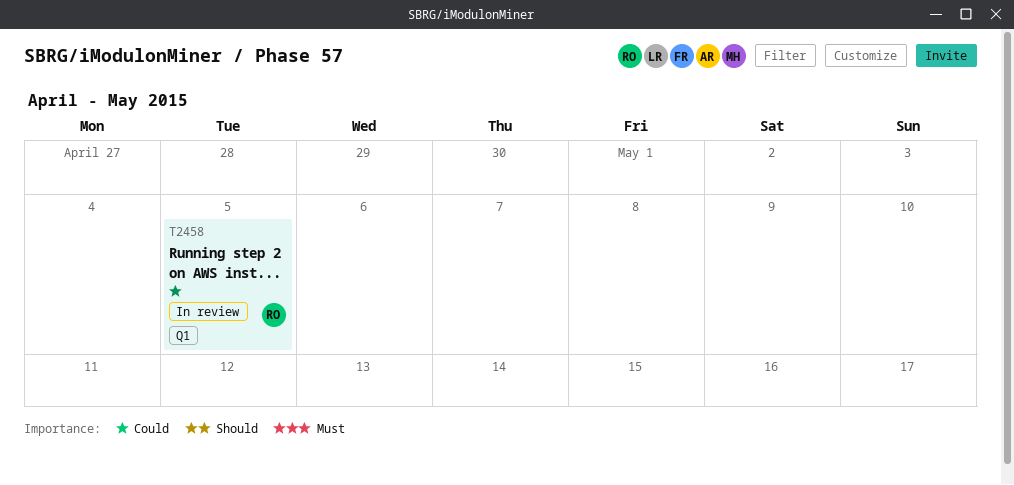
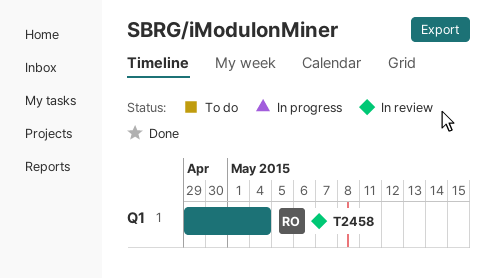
T2458, due: May 5 -> May 4

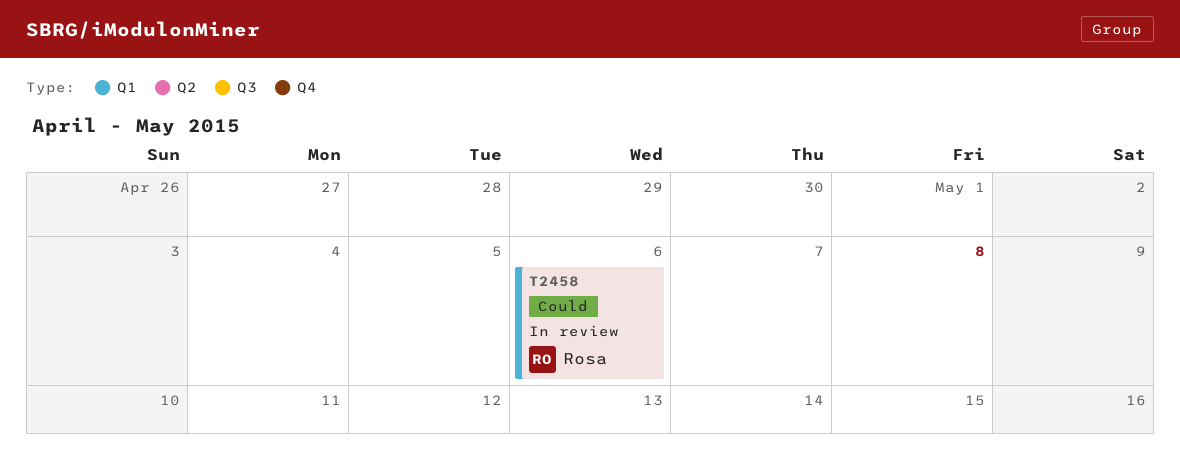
T2458, due: May 4 -> May 6

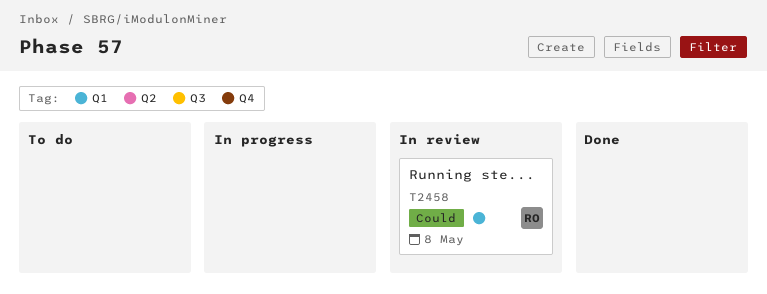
T2458, due: May 6 -> May 8

